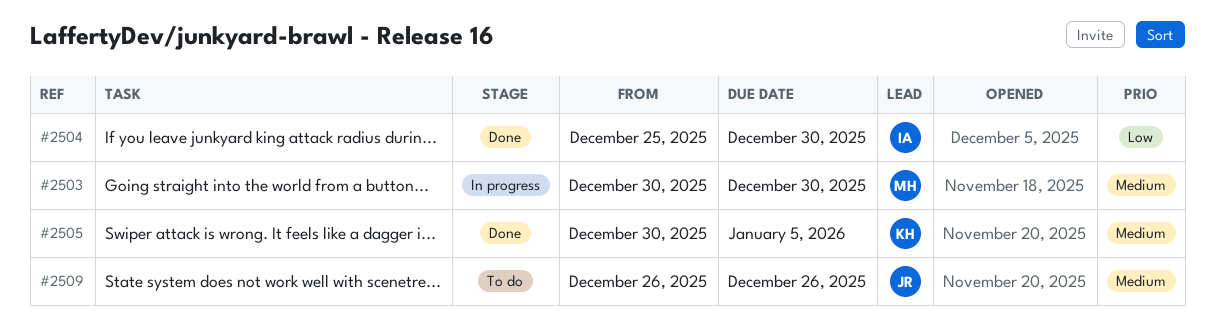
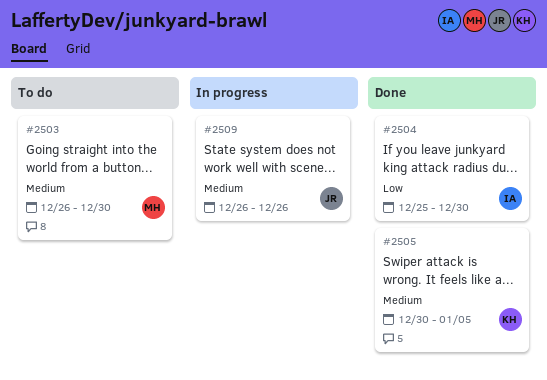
#2503, status: In progress -> To do
#2503, start: Dec 30 -> Dec 26
#2509, status: To do -> In progress

